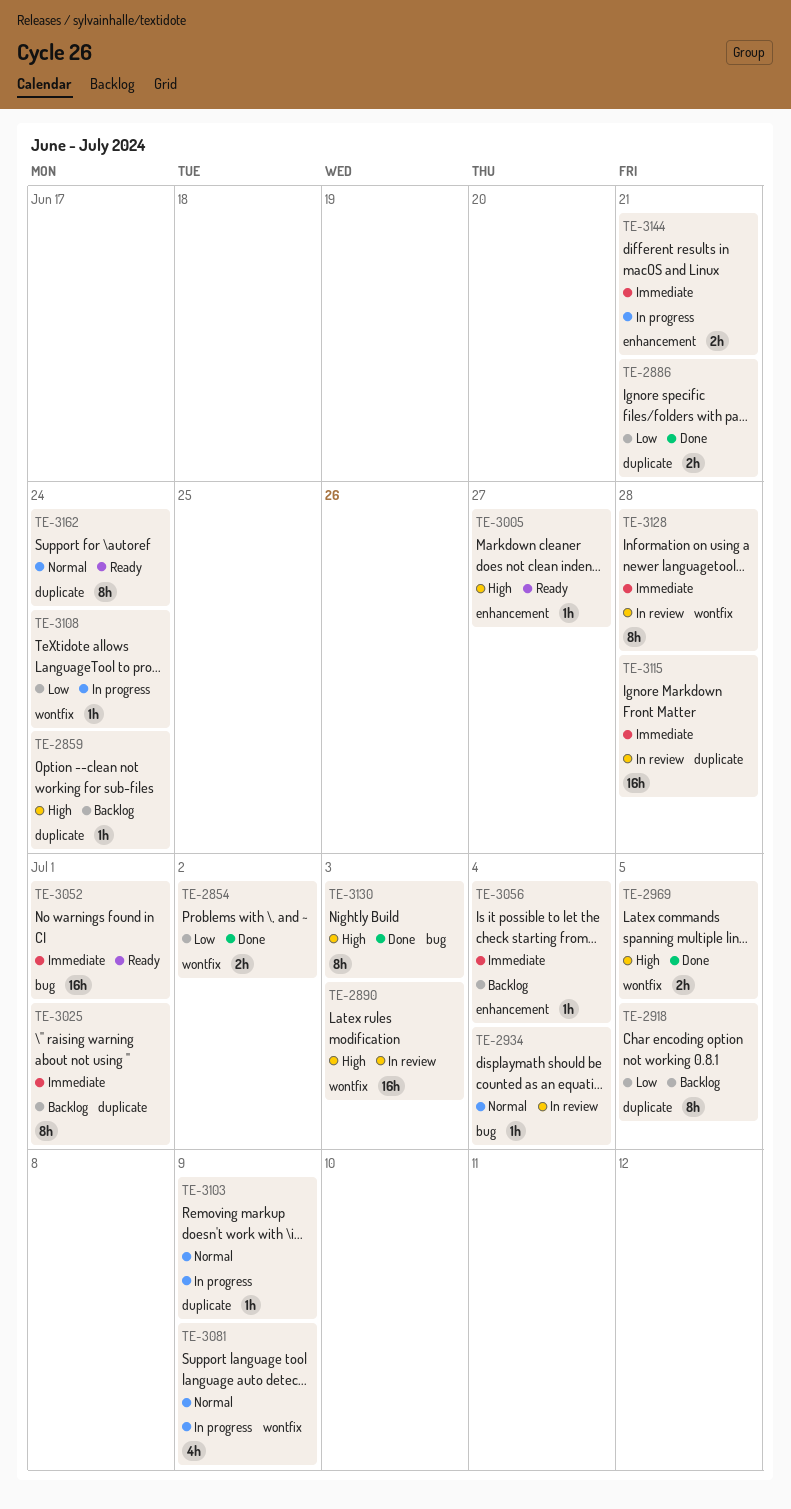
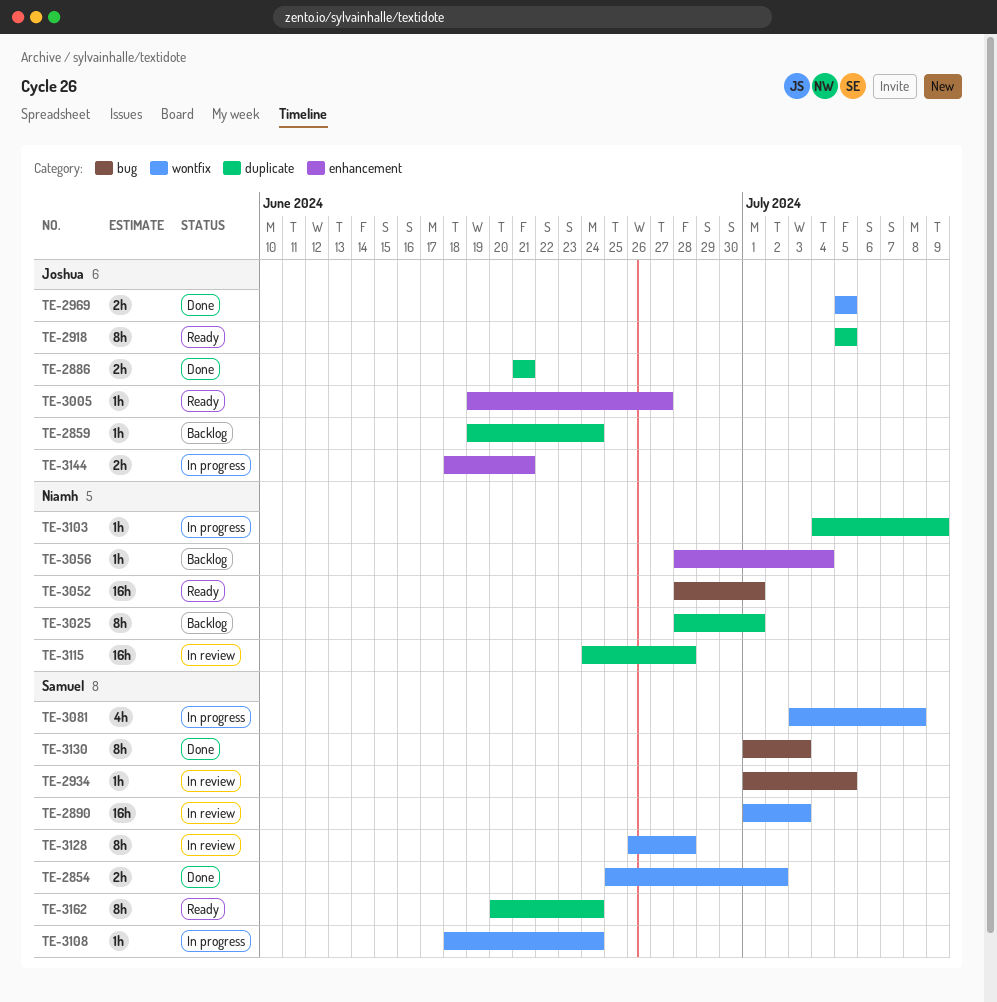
TE-2918, status: Backlog -> Ready
TE-2934, due: Jul 4 -> Jul 5
TE-3081, due: Jul 9 -> Jul 8

